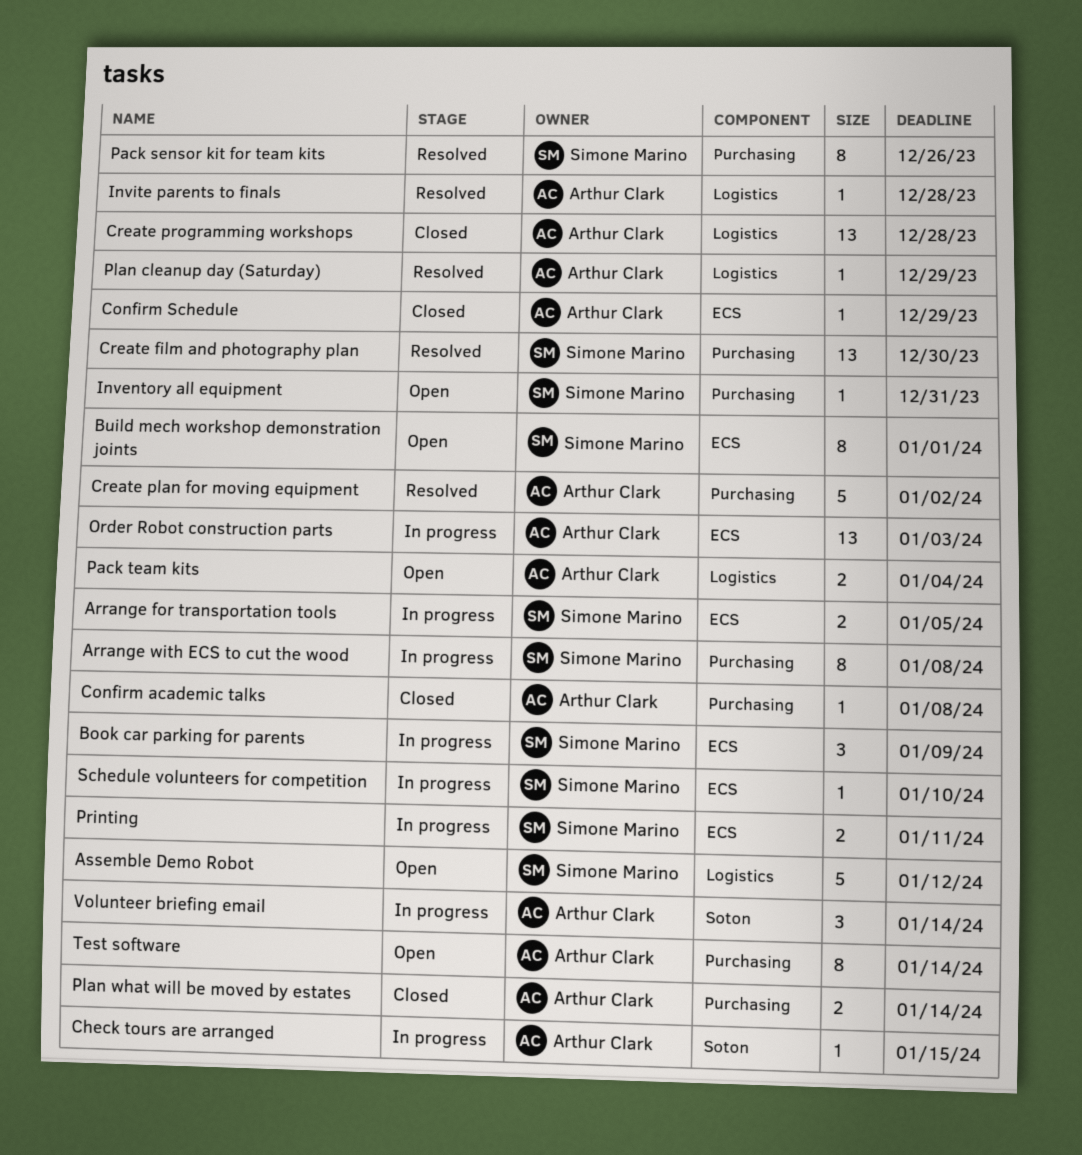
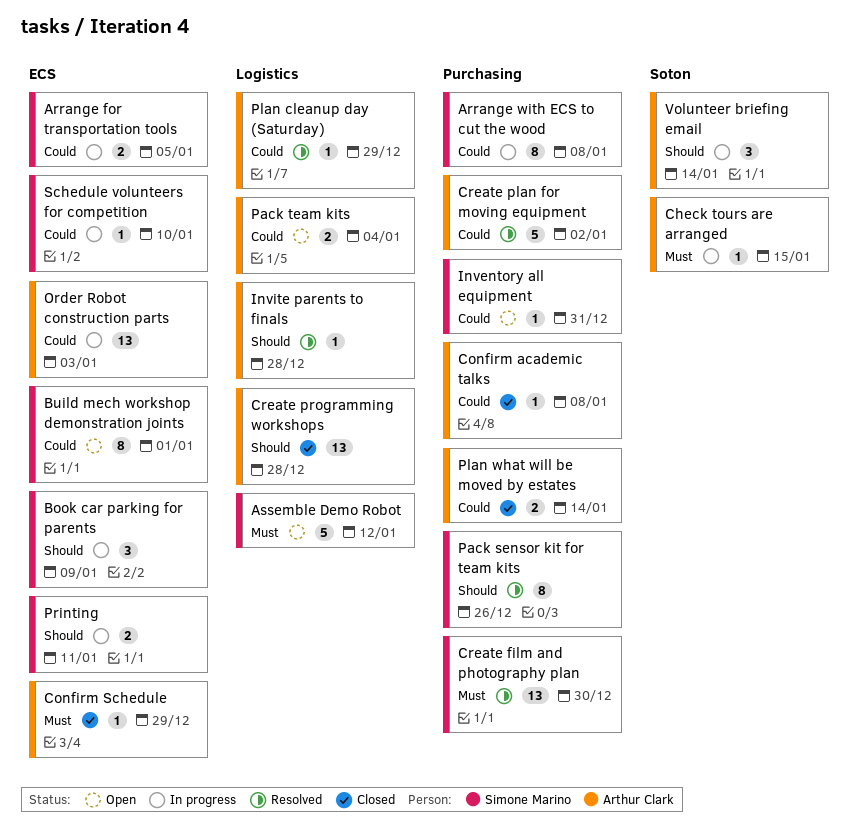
Test software: present -> none

